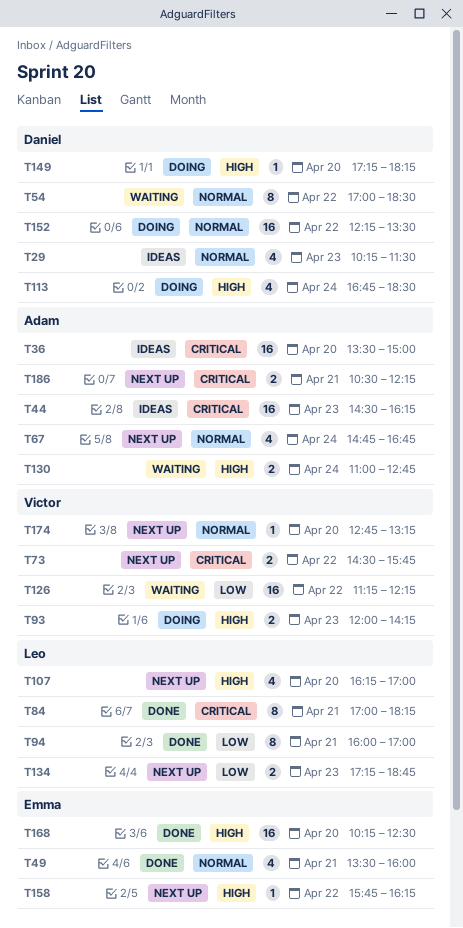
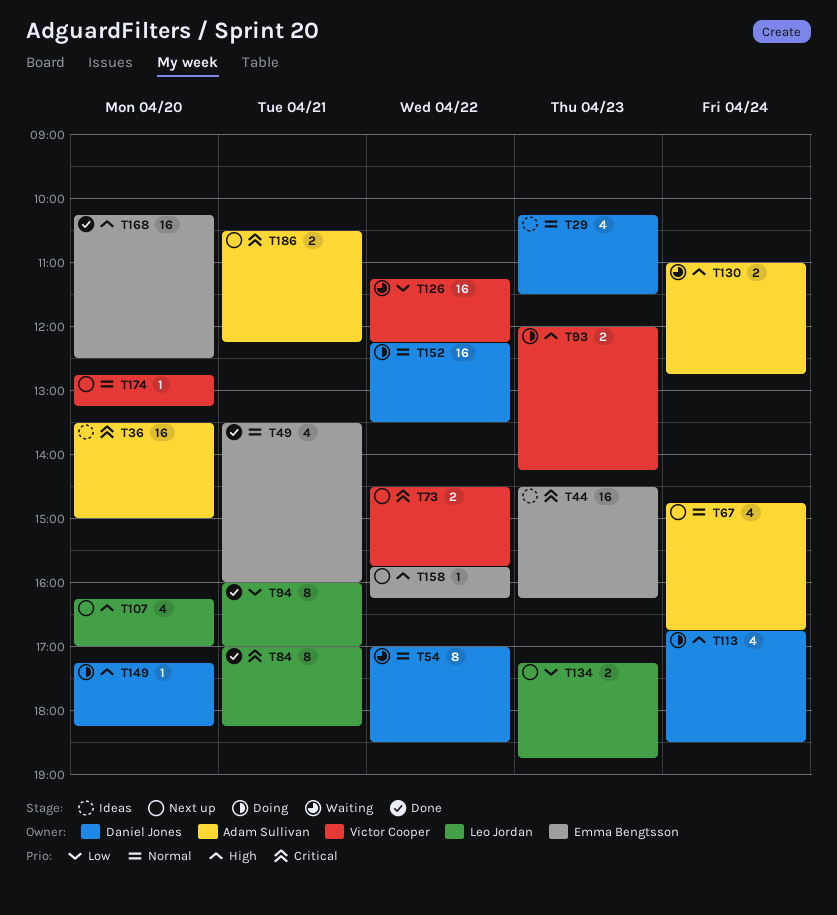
T44, owner: Adam Sullivan -> Emma Bengtsson

